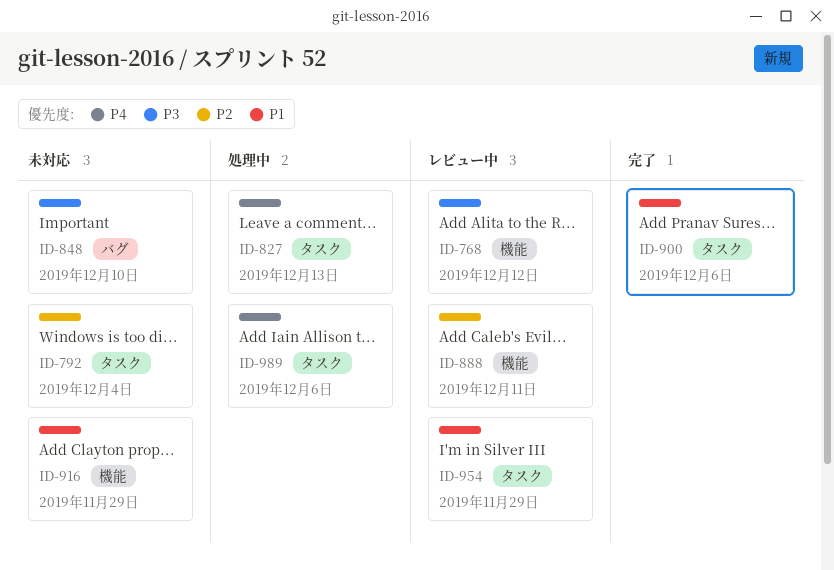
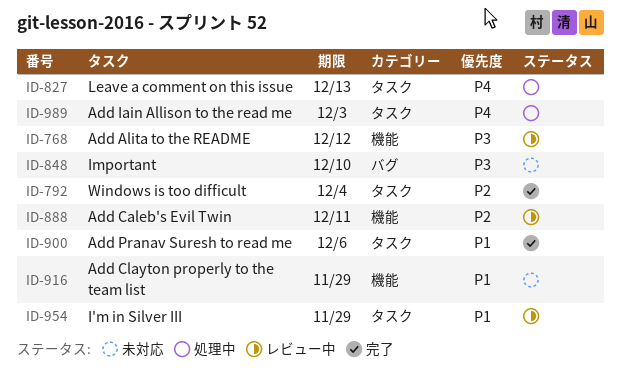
ID-792, status: 未対応 -> 完了
ID-989, due: Dec 6 -> Dec 3

